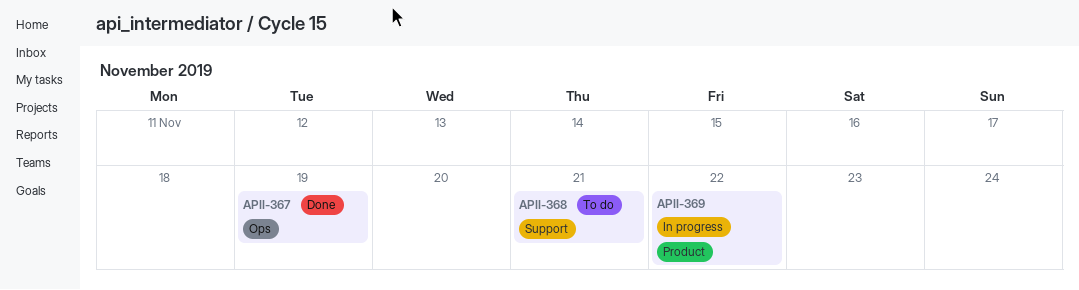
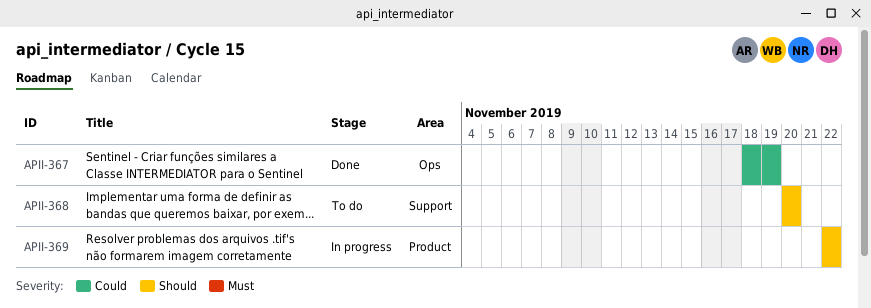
APII-368, due: Nov 21 -> Nov 20

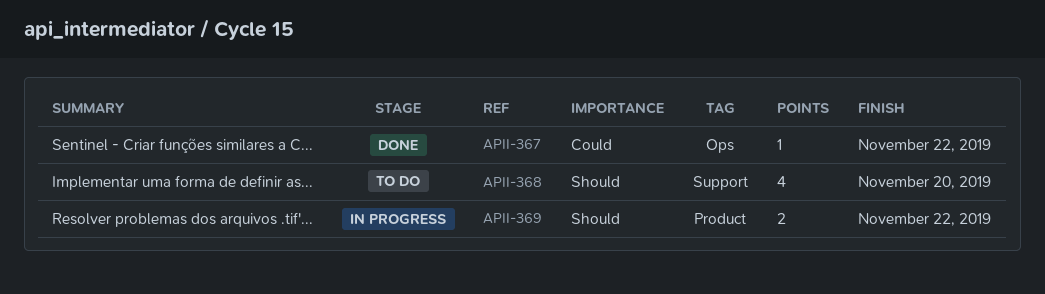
APII-367, due: Nov 19 -> Nov 22

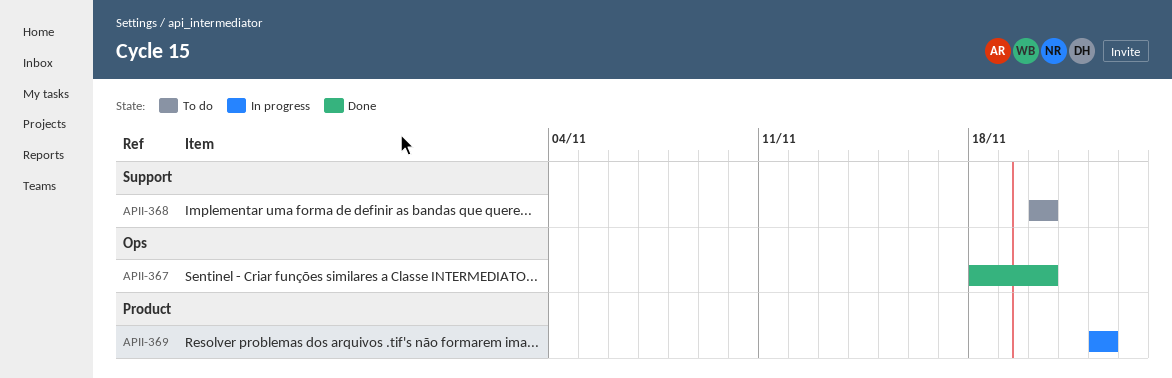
APII-367, due: Nov 22 -> Nov 20

